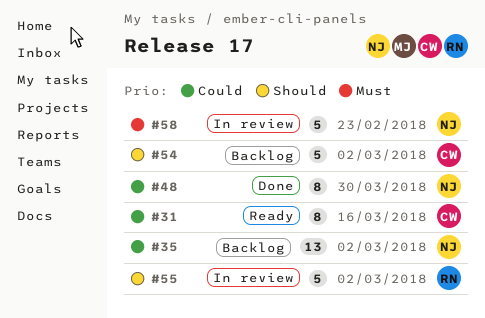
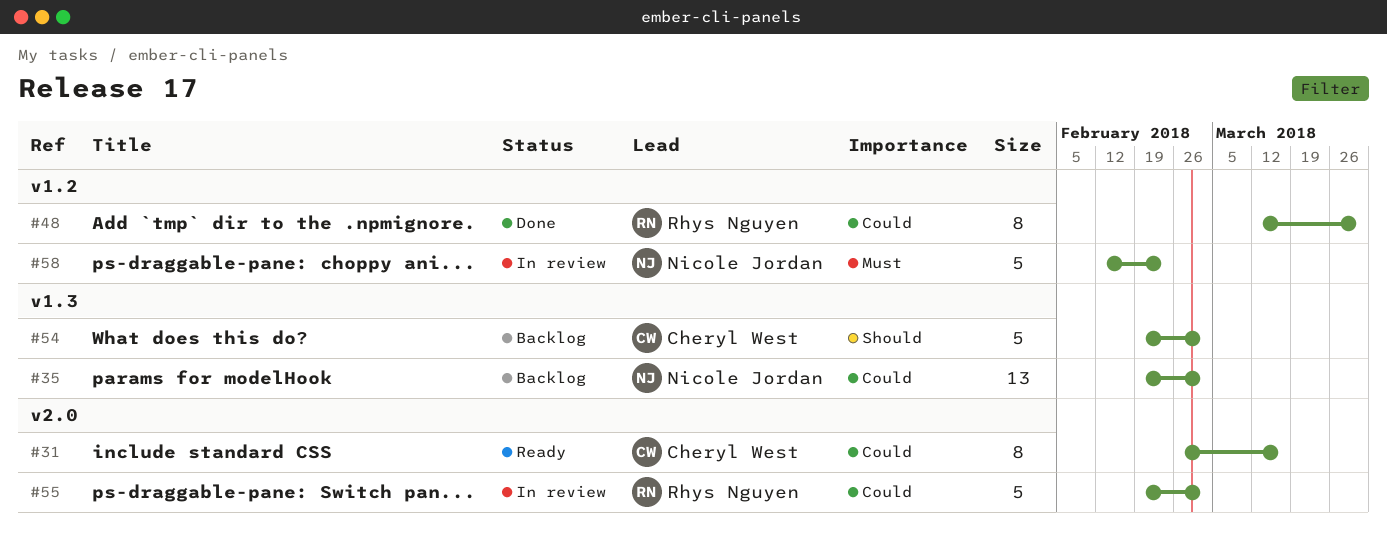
#48, owner: Nicole Jordan -> Rhys Nguyen
#55, priority: Should -> Could

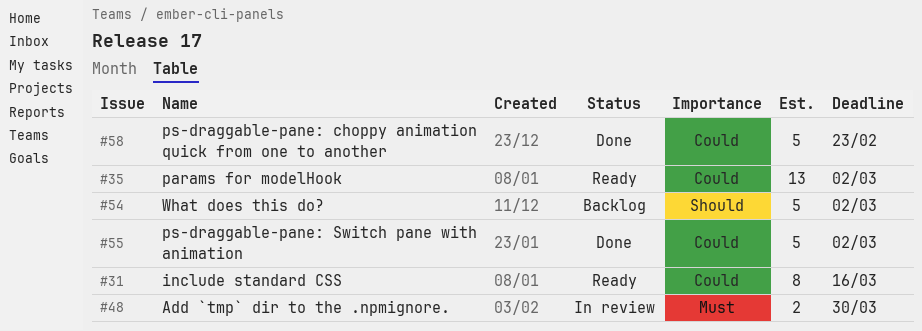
#35, status: Backlog -> Ready
#48, status: Done -> In review
#48, priority: Could -> Must
#48, estimate: 8 -> 2
#55, status: In review -> Done
#58, status: In review -> Done
#58, priority: Must -> Could

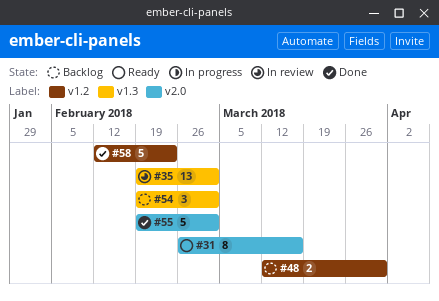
#35, status: Ready -> In review
#48, status: In review -> Backlog
#54, estimate: 5 -> 3

